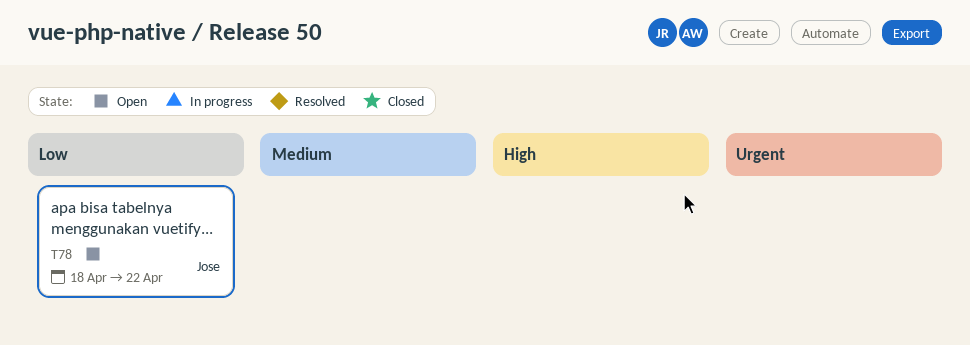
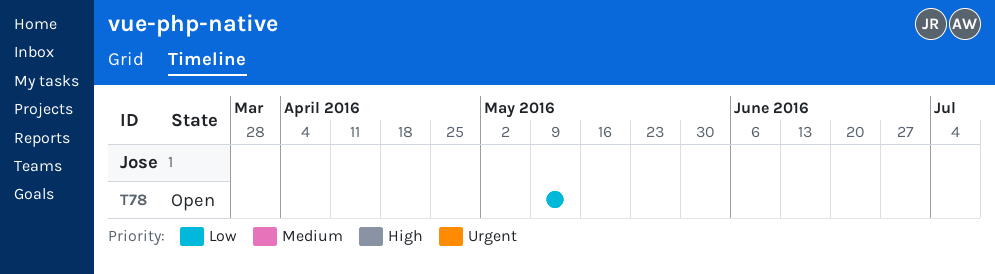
T78, start: Apr 18 -> May 9
T78, due: Apr 22 -> May 13

